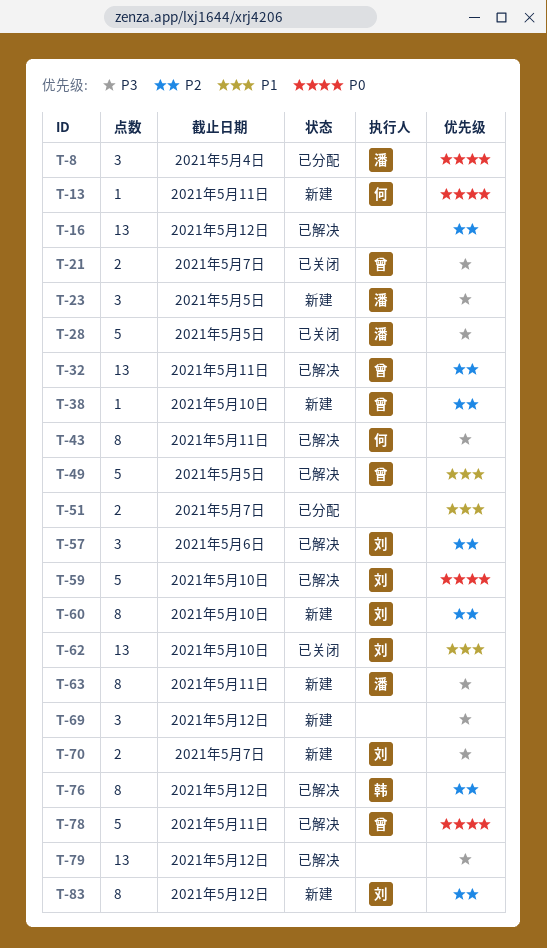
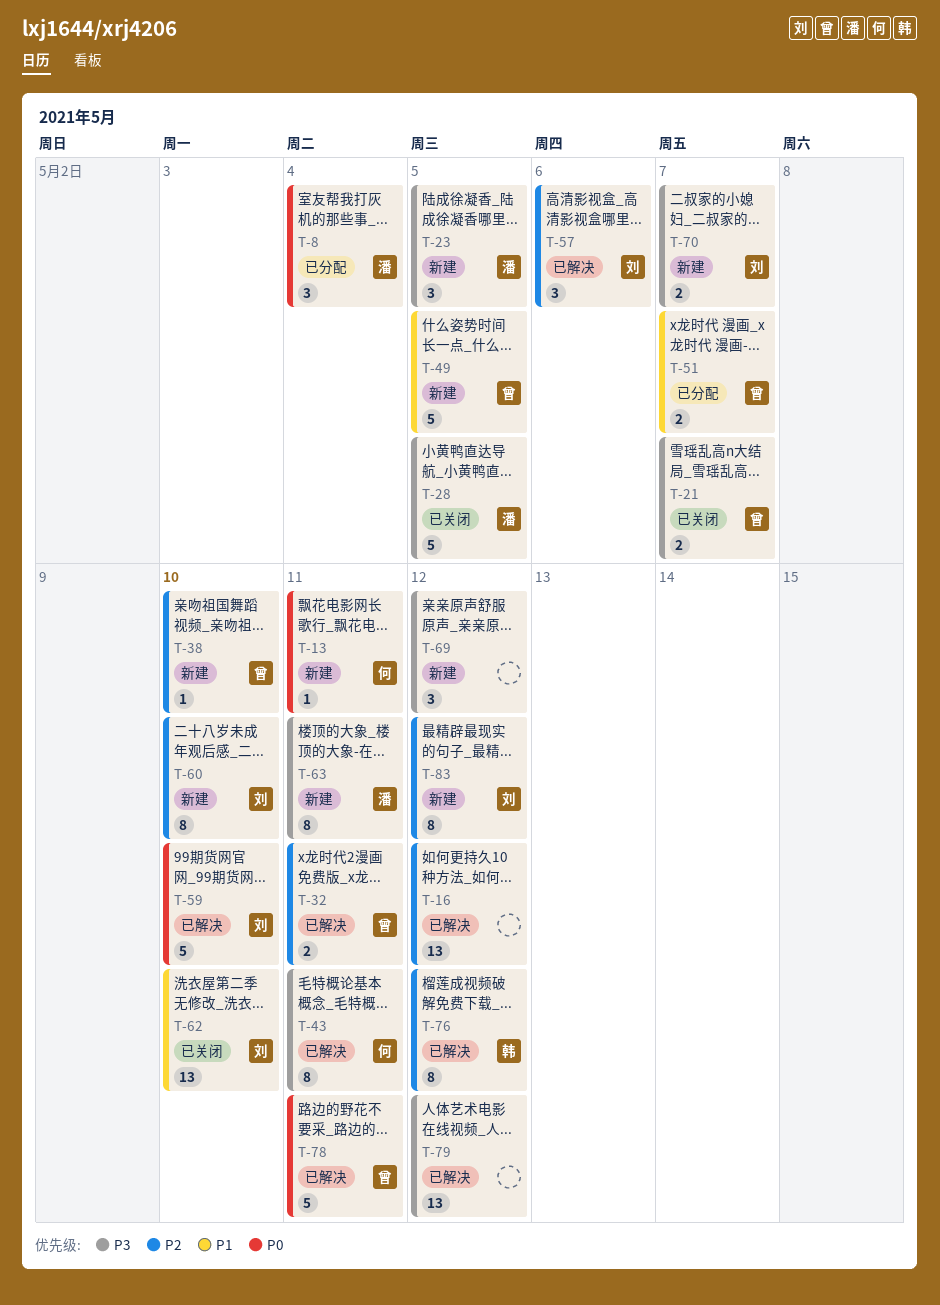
T-32, estimate: 13 -> 2
T-49, status: 已解决 -> 新建
T-51, owner: none -> 曾

